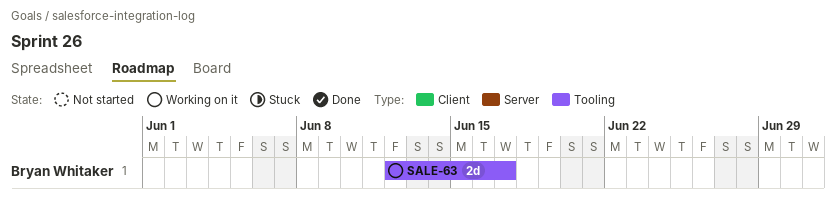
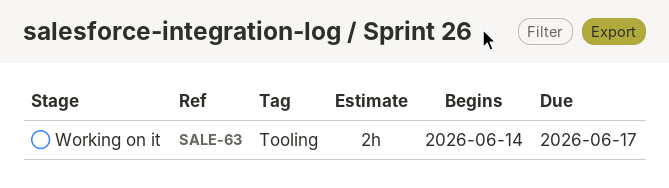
SALE-63, estimate: 2d -> 2h
SALE-63, start: Jun 12 -> Jun 14

